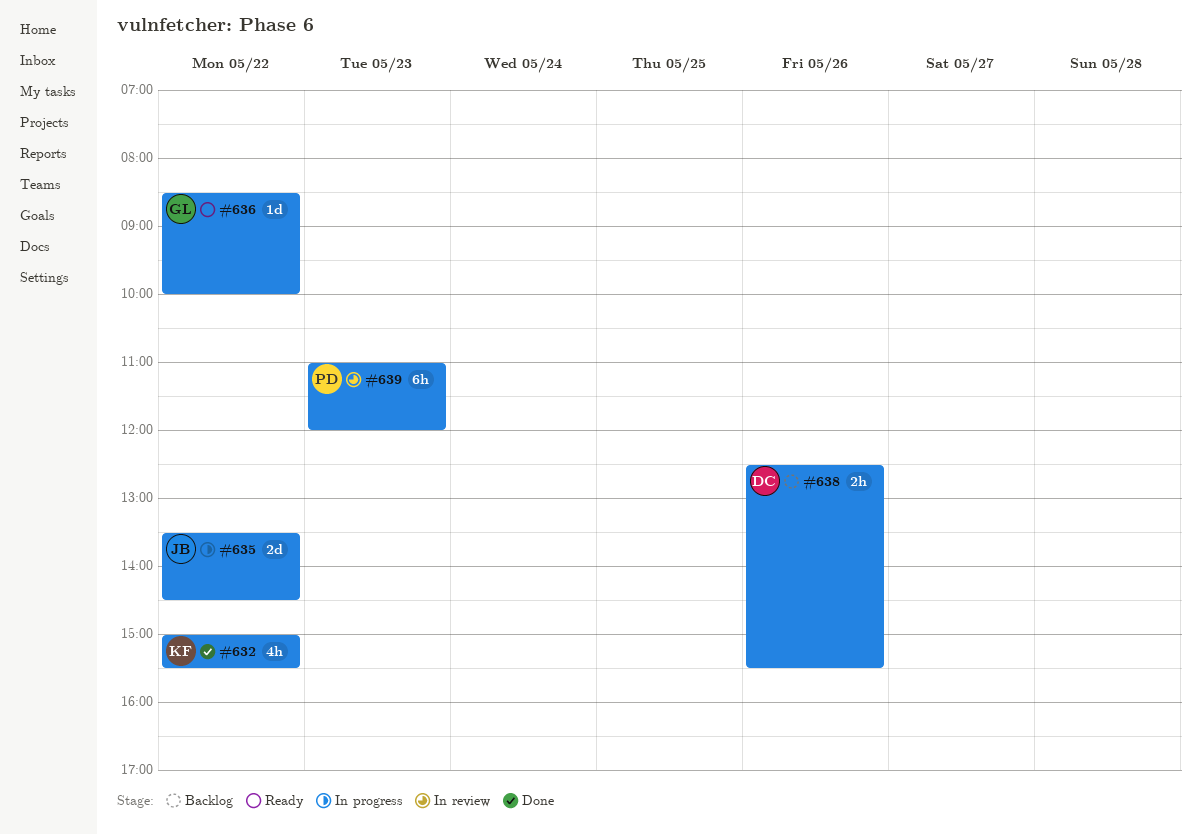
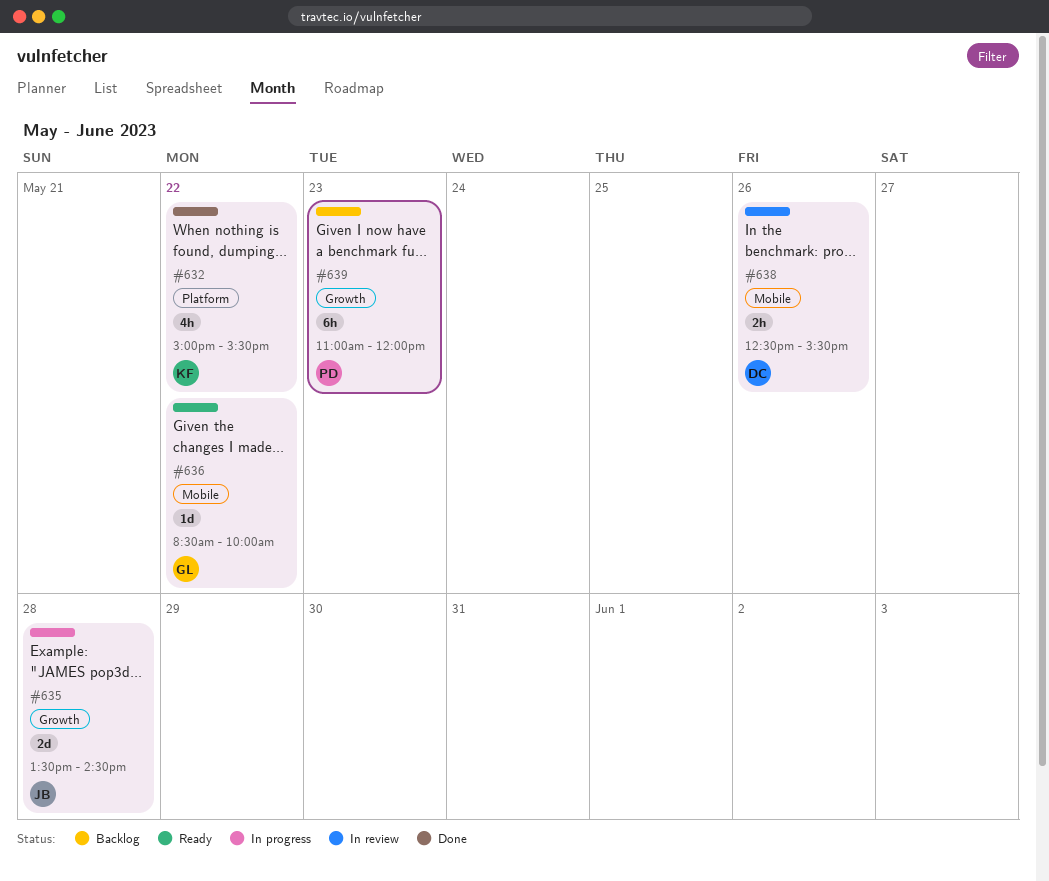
#635, day: May 22 -> May 28
#638, status: Backlog -> In review
#639, status: In review -> Backlog

